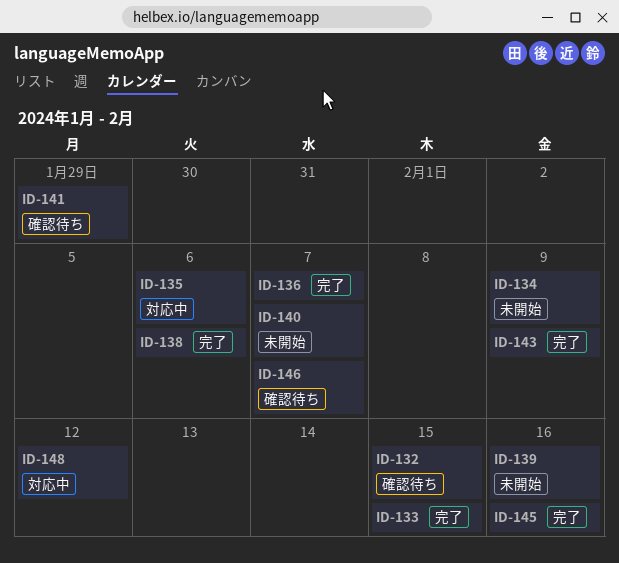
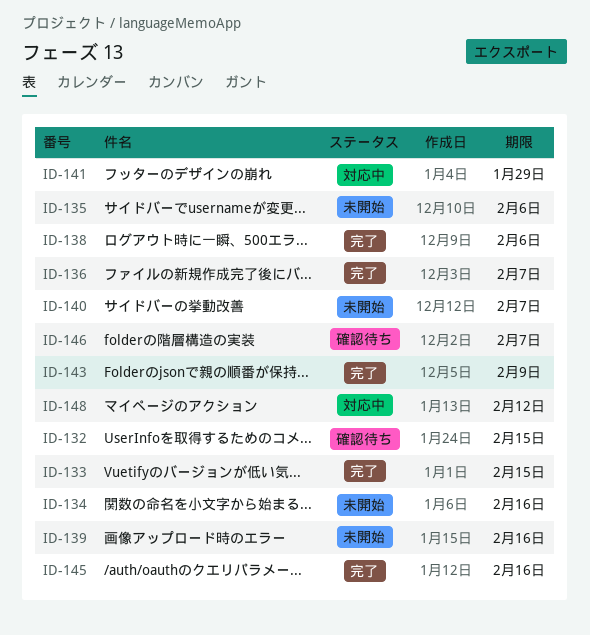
ID-134, due: Feb 9 -> Feb 16
ID-135, status: 対応中 -> 未開始
ID-141, status: 確認待ち -> 対応中

